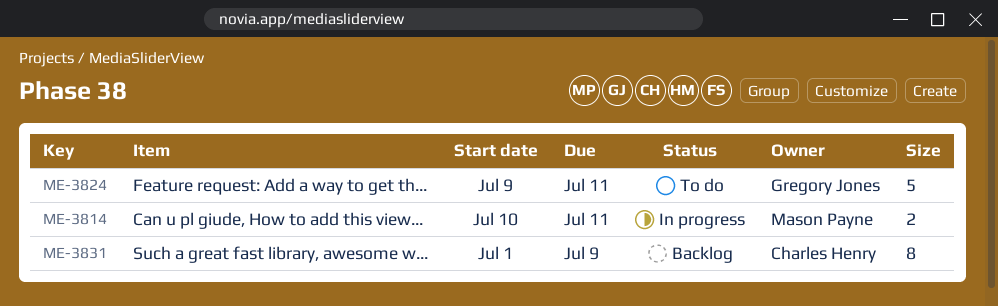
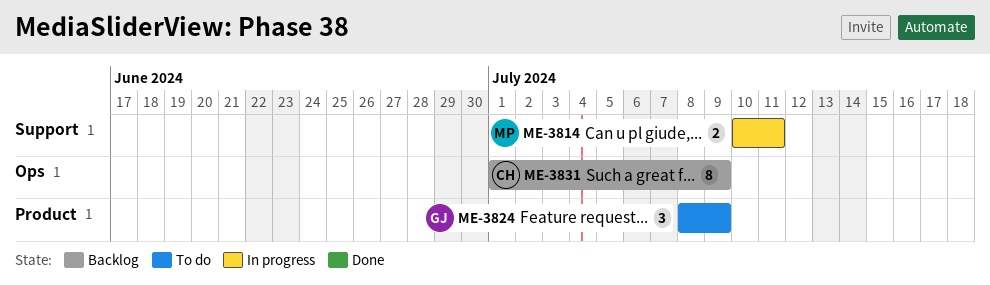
ME-3824, estimate: 5 -> 3
ME-3824, start: Jul 9 -> Jul 8
ME-3824, due: Jul 11 -> Jul 9

